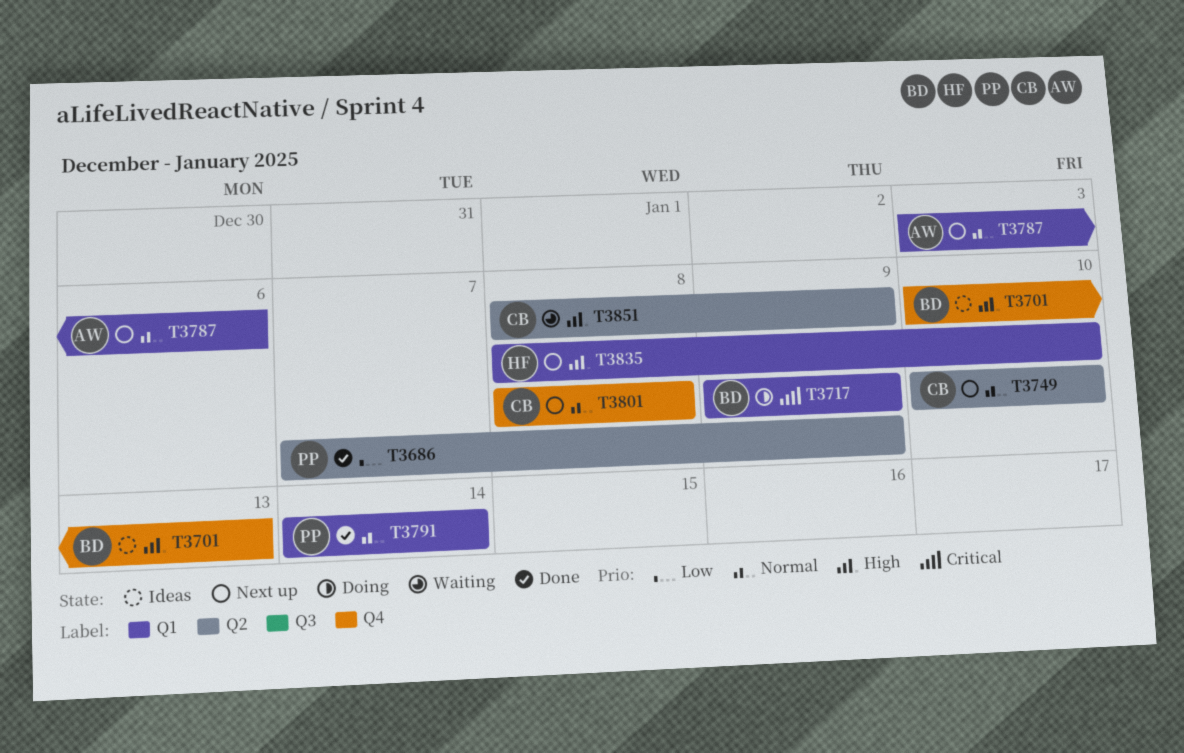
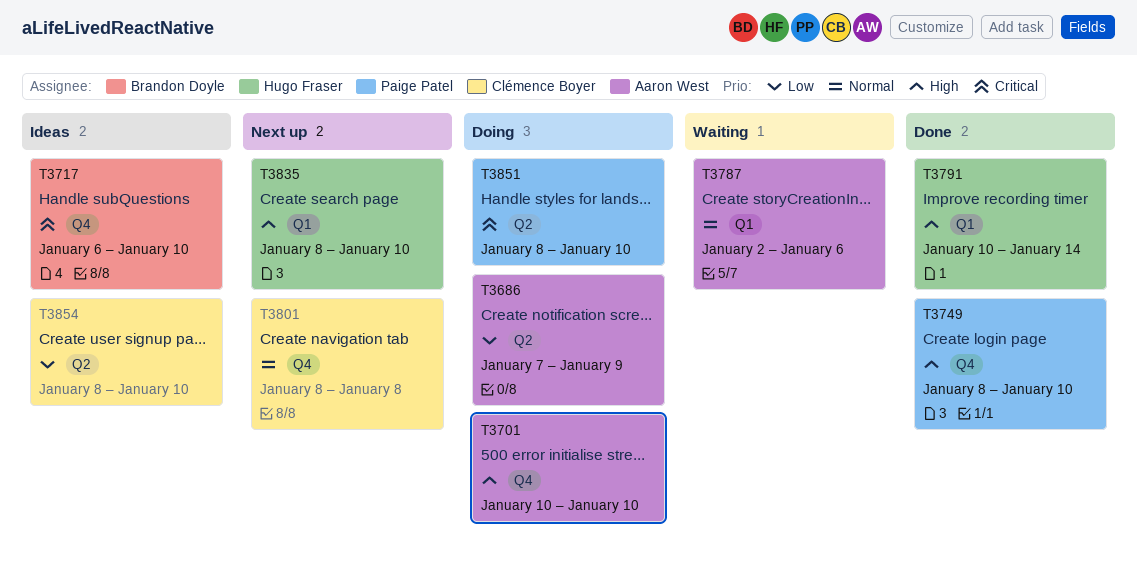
T3686, status: Done -> Doing
T3686, owner: Paige Patel -> Aaron West
T3701, status: Ideas -> Doing
T3701, owner: Brandon Doyle -> Aaron West
T3701, due: Jan 13 -> Jan 10
T3717, status: Doing -> Ideas
T3717, label: Q1 -> Q4
T3717, start: Jan 9 -> Jan 6
T3717, due: Jan 9 -> Jan 10
T3749, status: Next up -> Done
T3749, owner: Clémence Boyer -> Paige Patel
T3749, priority: Normal -> High
T3749, label: Q2 -> Q4
T3749, start: Jan 10 -> Jan 8
T3787, status: Next up -> Waiting
T3787, start: Jan 3 -> Jan 2
T3791, owner: Paige Patel -> Hugo Fraser
T3791, priority: Normal -> High
T3791, start: Jan 14 -> Jan 10
T3851, status: Waiting -> Doing
T3851, owner: Clémence Boyer -> Paige Patel
T3851, priority: High -> Critical
T3851, due: Jan 9 -> Jan 10
T3854: none -> present

